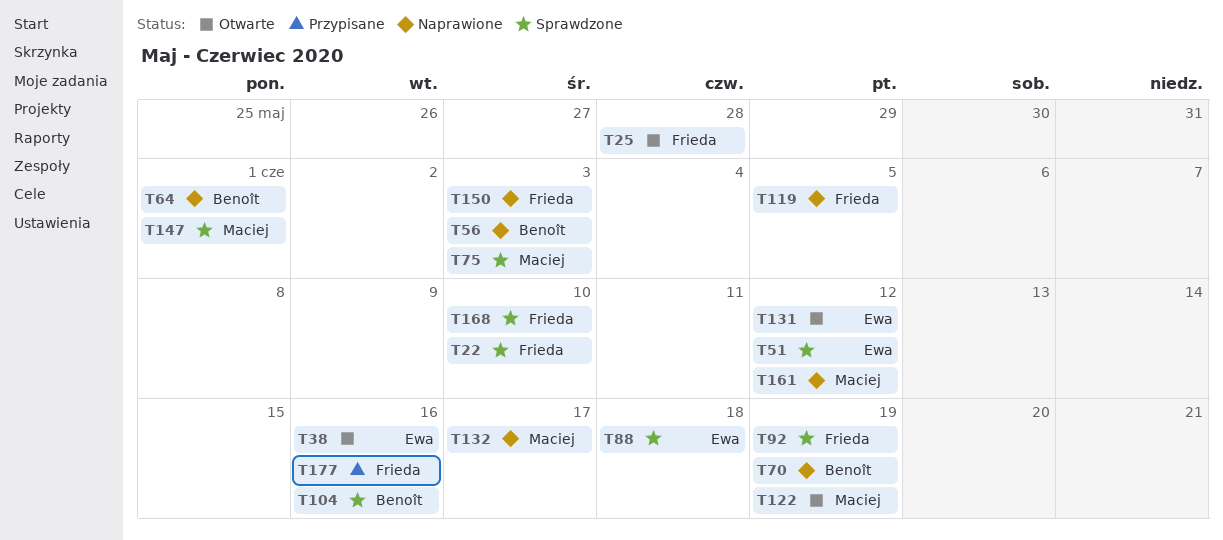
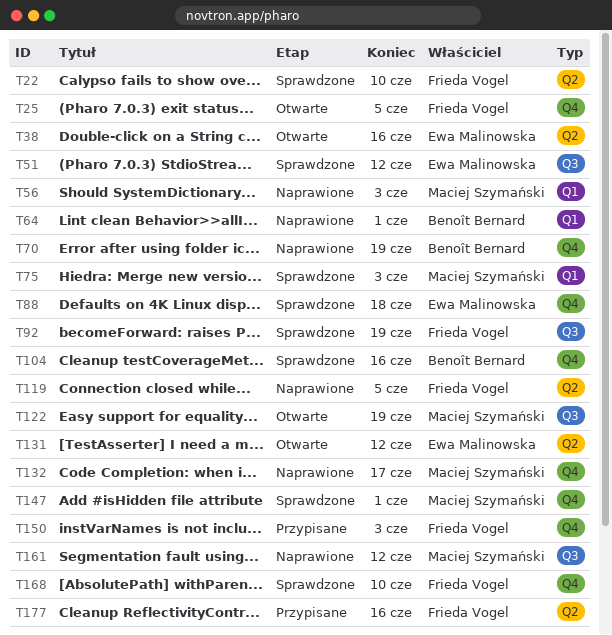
T25, due: May 28 -> Jun 5
T56, owner: Benoît Bernard -> Maciej Szymański
T150, status: Naprawione -> Przypisane

